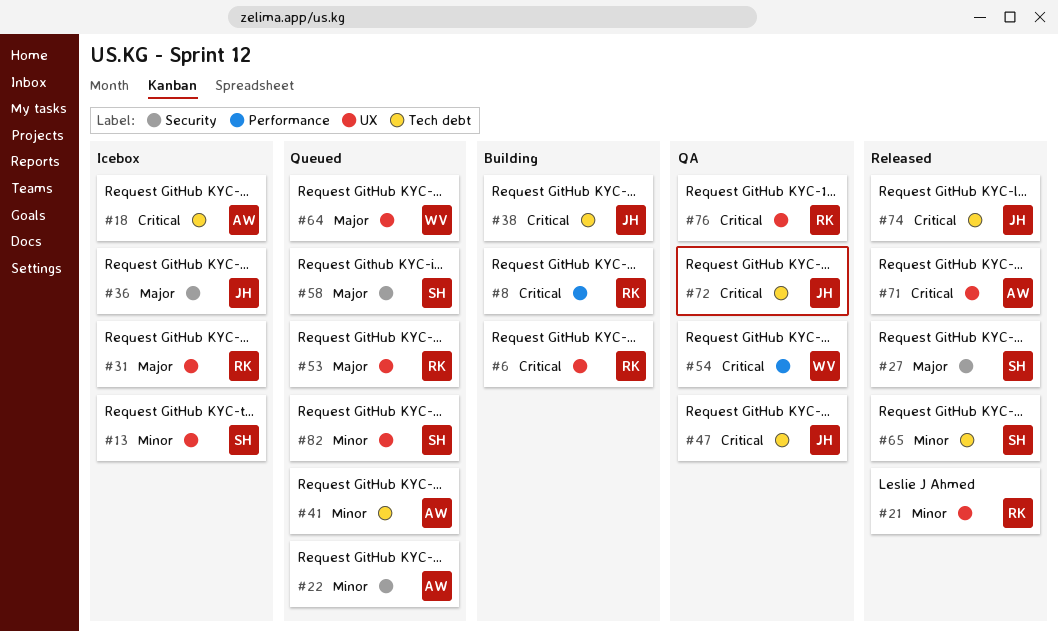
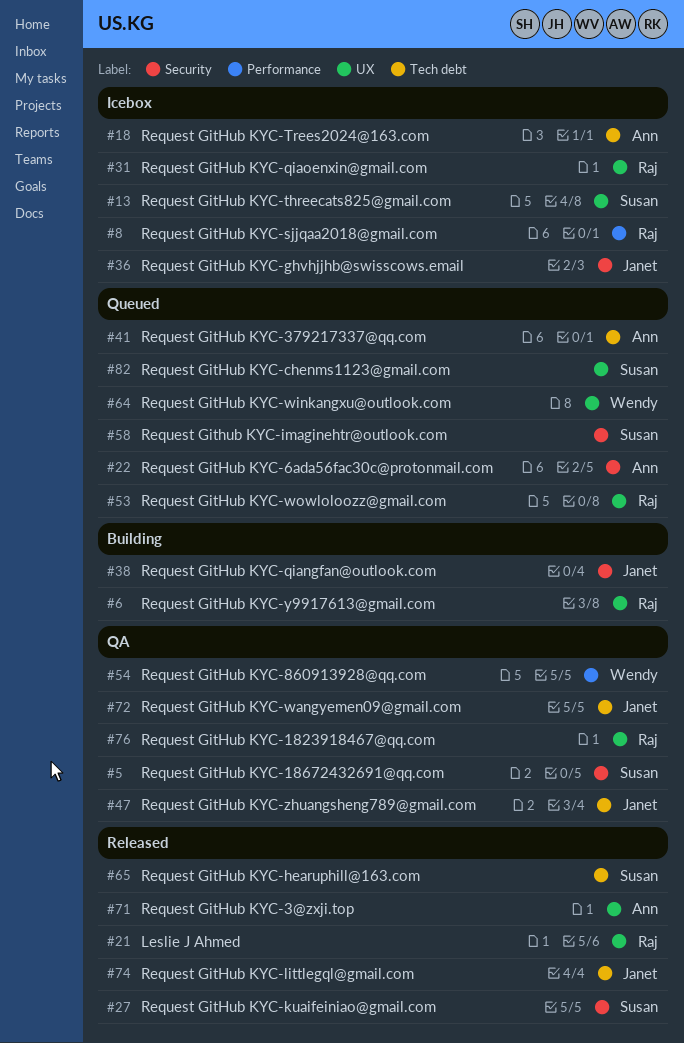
#5: none -> present
#8, status: Building -> Icebox
#38, label: Tech debt -> Security

